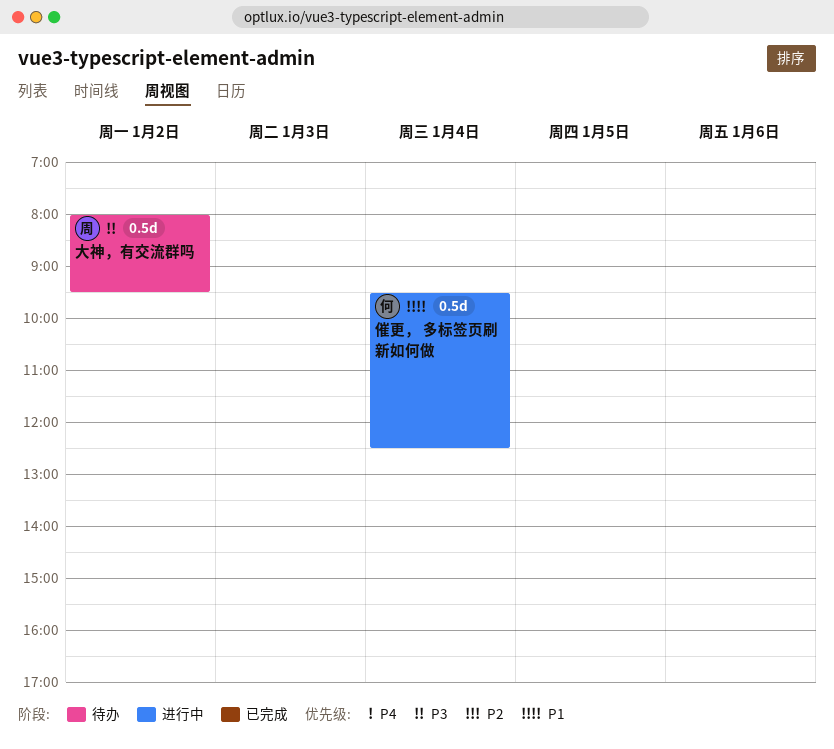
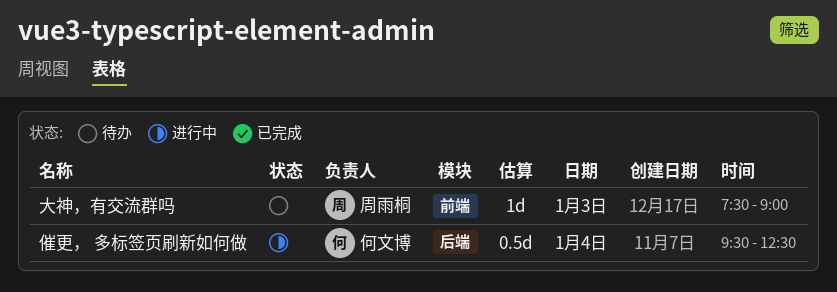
大神，有交流群吗, estimate: 0.5d -> 1d
大神，有交流群吗, day: Jan 2 -> Jan 3
大神，有交流群吗, begins: 08:00 -> 07:30
大神，有交流群吗, ends: 09:30 -> 09:00

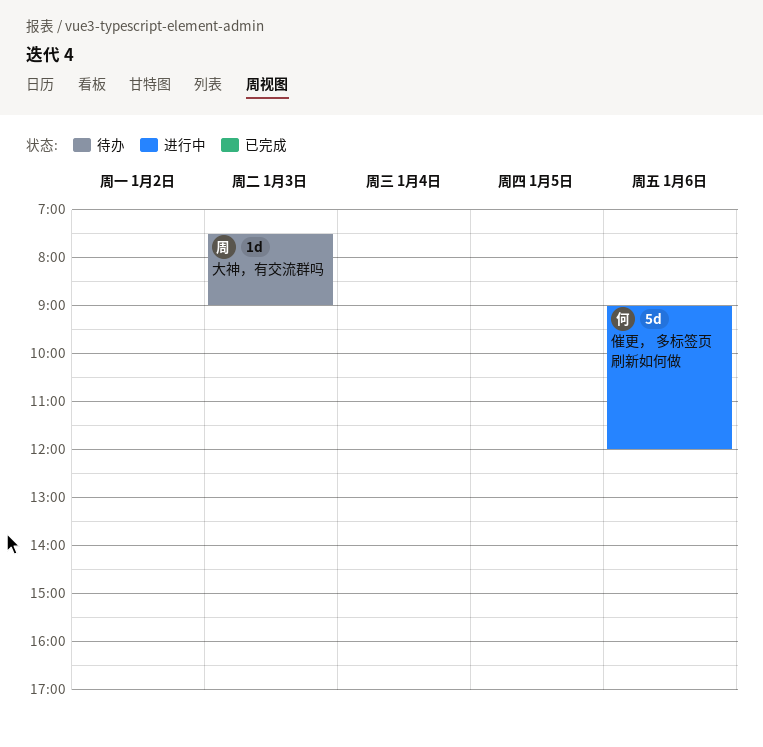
催更， 多标签页刷新如何做, estimate: 0.5d -> 5d
催更， 多标签页刷新如何做, day: Jan 4 -> Jan 6
催更， 多标签页刷新如何做, begins: 09:30 -> 09:00
催更， 多标签页刷新如何做, ends: 12:30 -> 12:00

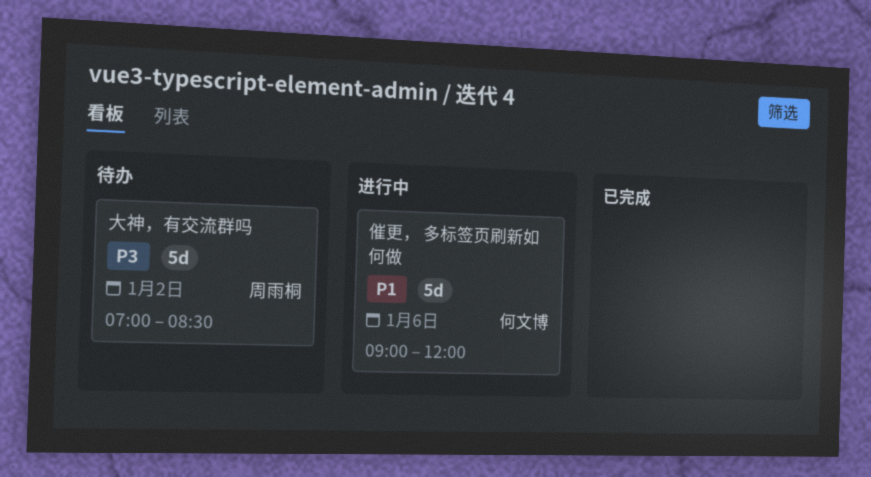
大神，有交流群吗, estimate: 1d -> 5d
大神，有交流群吗, day: Jan 3 -> Jan 2
大神，有交流群吗, begins: 07:30 -> 07:00
大神，有交流群吗, ends: 09:00 -> 08:30

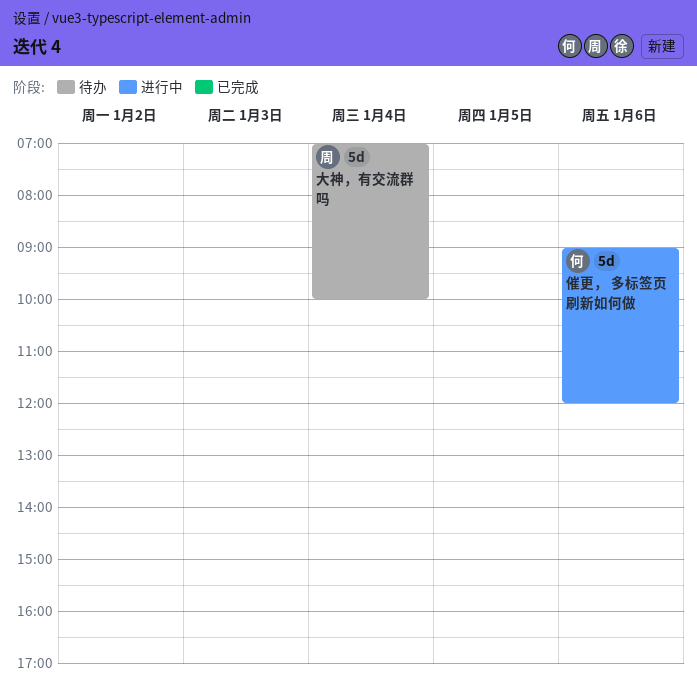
大神，有交流群吗, day: Jan 2 -> Jan 4
大神，有交流群吗, ends: 08:30 -> 10:00

